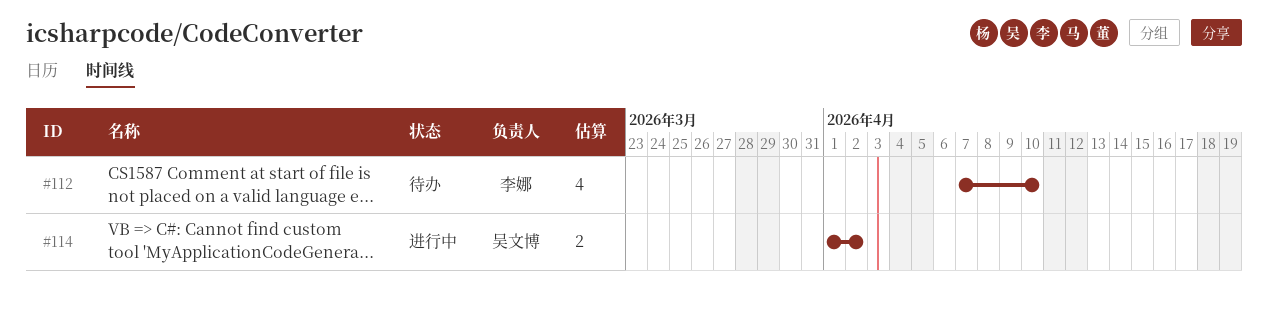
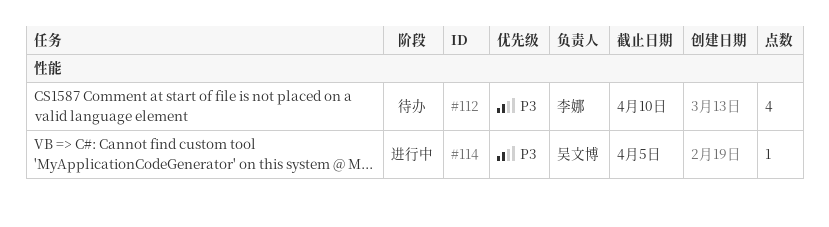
#114, estimate: 2 -> 1
#114, due: Apr 2 -> Apr 5

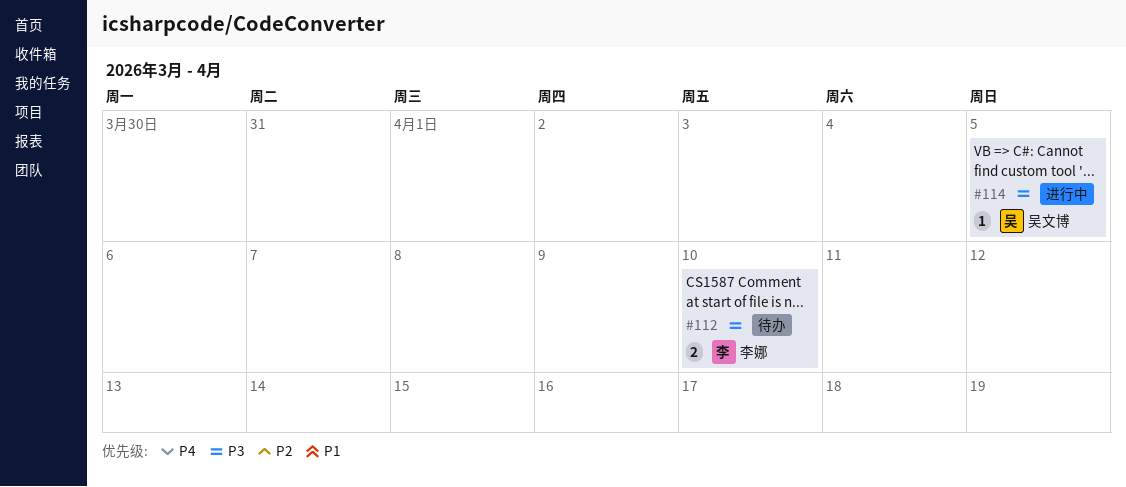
#112, estimate: 4 -> 2

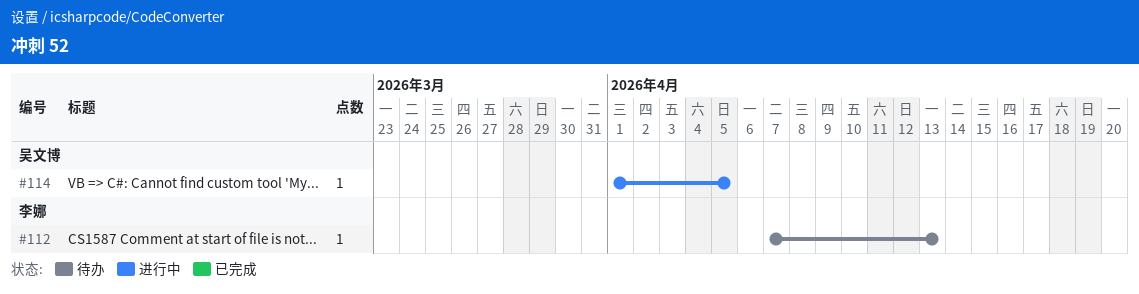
#112, estimate: 2 -> 1
#112, due: Apr 10 -> Apr 13

